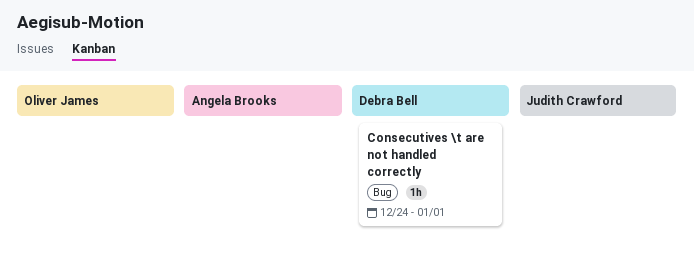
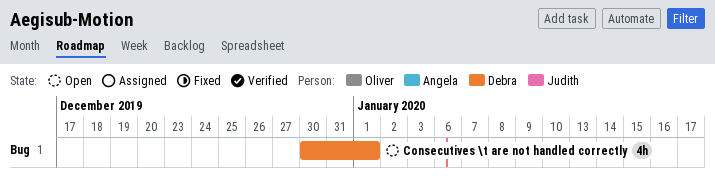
Consecutives \t are not handled correctly, estimate: 1h -> 4h
Consecutives \t are not handled correctly, start: Dec 24 -> Dec 30

